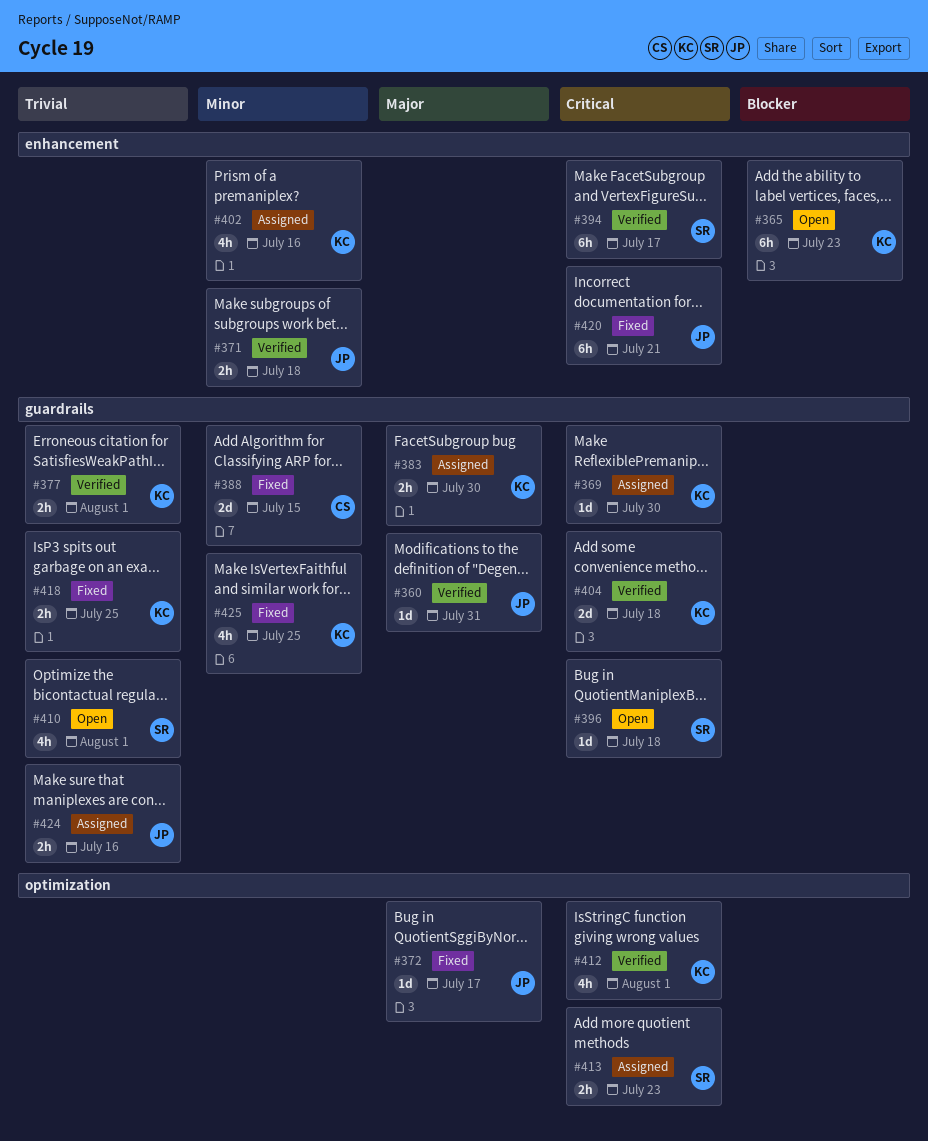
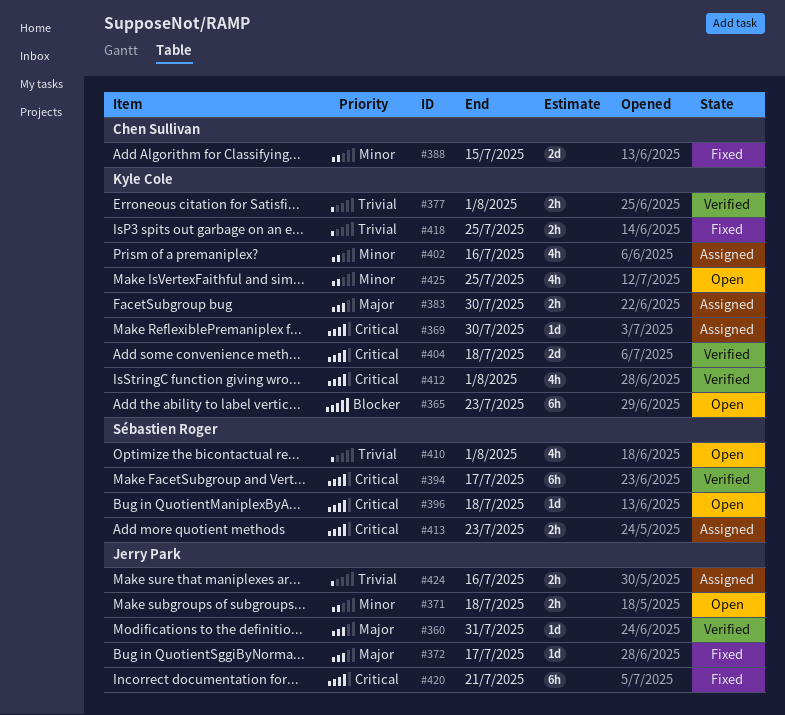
#371, status: Verified -> Open
#425, status: Fixed -> Open

